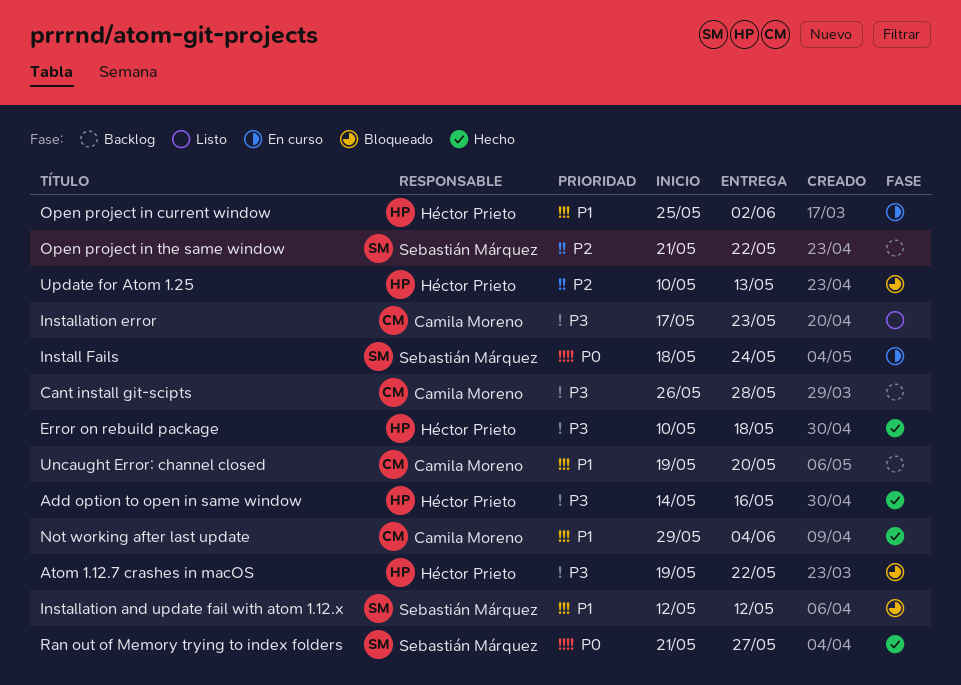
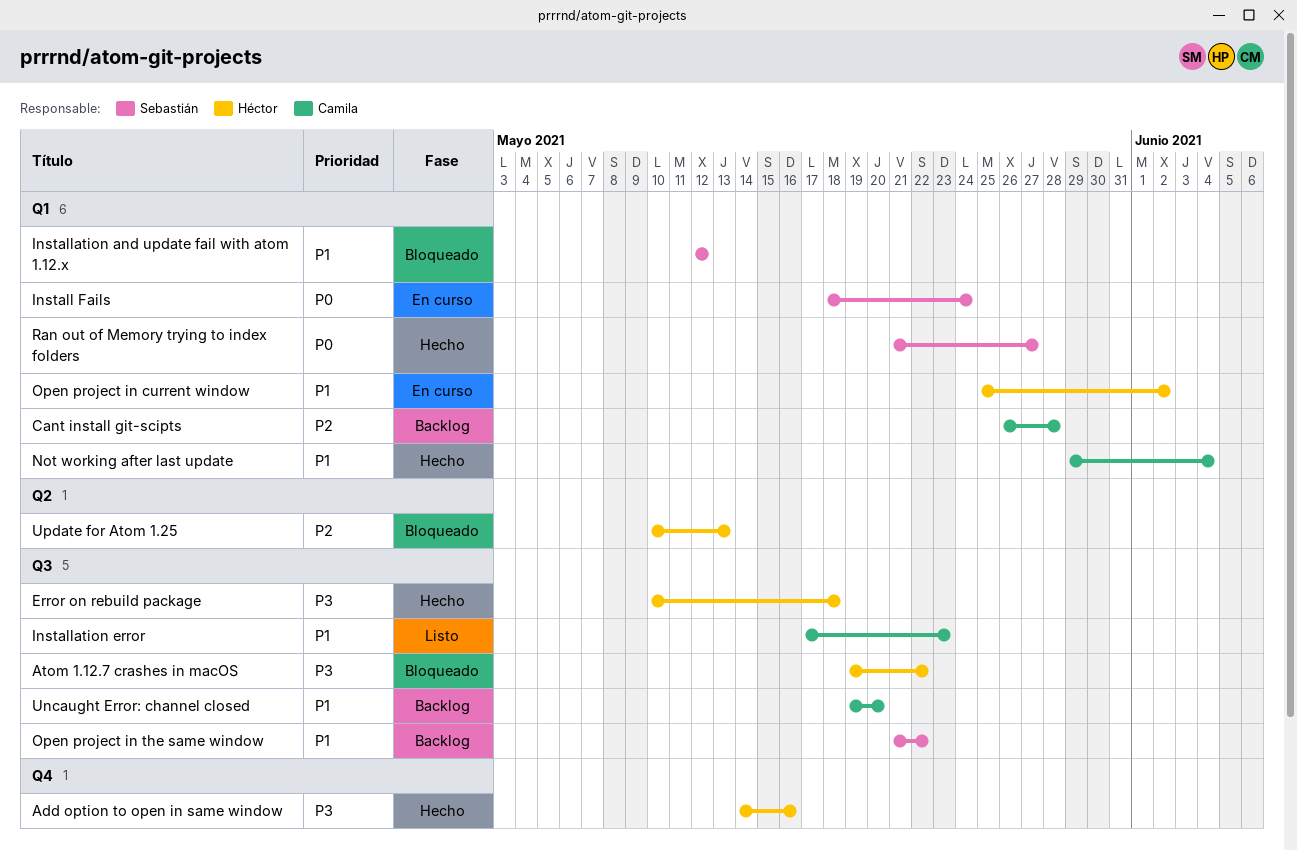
Cant install git-scipts, priority: P3 -> P2
Installation error, priority: P3 -> P1
Open project in the same window, priority: P2 -> P1

